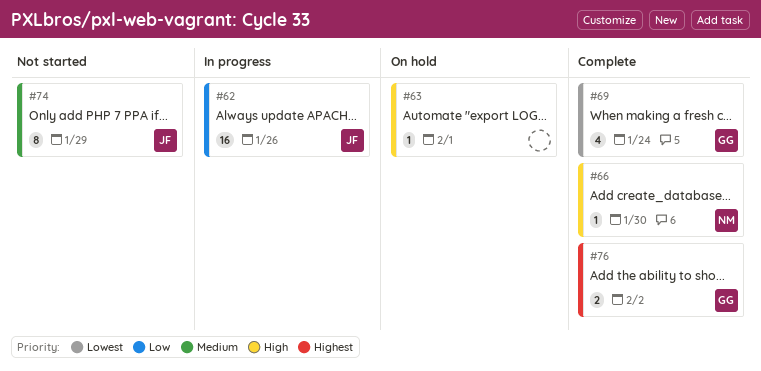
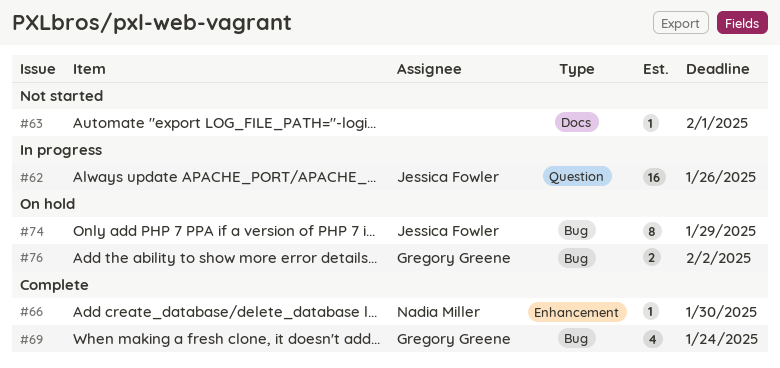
#63, status: On hold -> Not started
#74, status: Not started -> On hold
#76, status: Complete -> On hold

